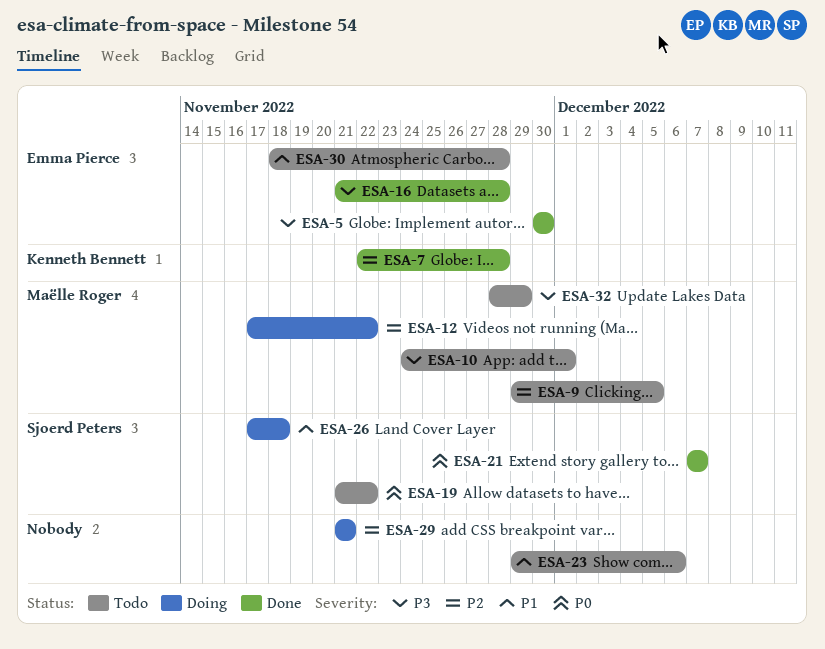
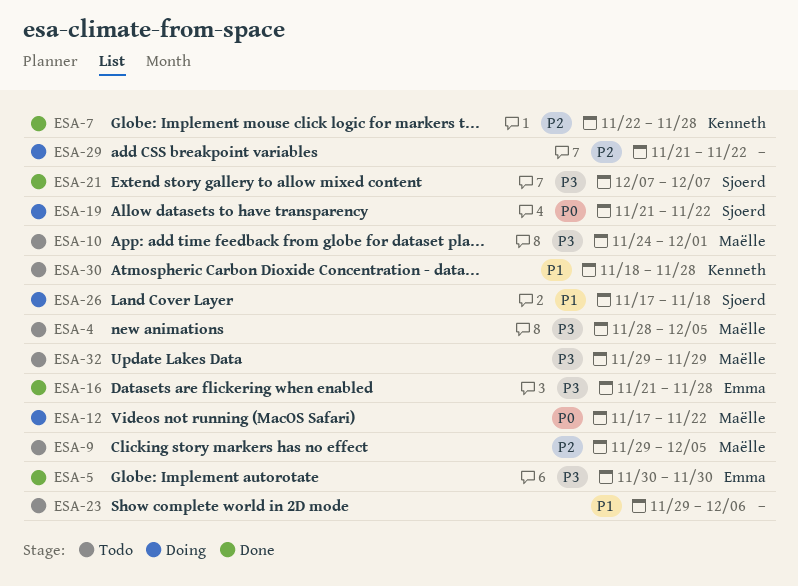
ESA-4: none -> present
ESA-12, priority: P2 -> P0
ESA-19, status: Todo -> Doing
ESA-21, priority: P0 -> P3
ESA-29, due: Nov 21 -> Nov 22
ESA-30, owner: Emma Pierce -> Kenneth Bennett
ESA-32, start: Nov 28 -> Nov 29

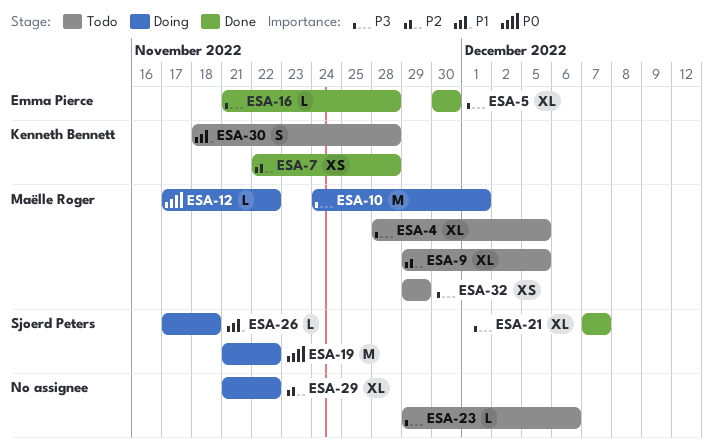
ESA-10, status: Todo -> Doing
ESA-23, priority: P1 -> P3

